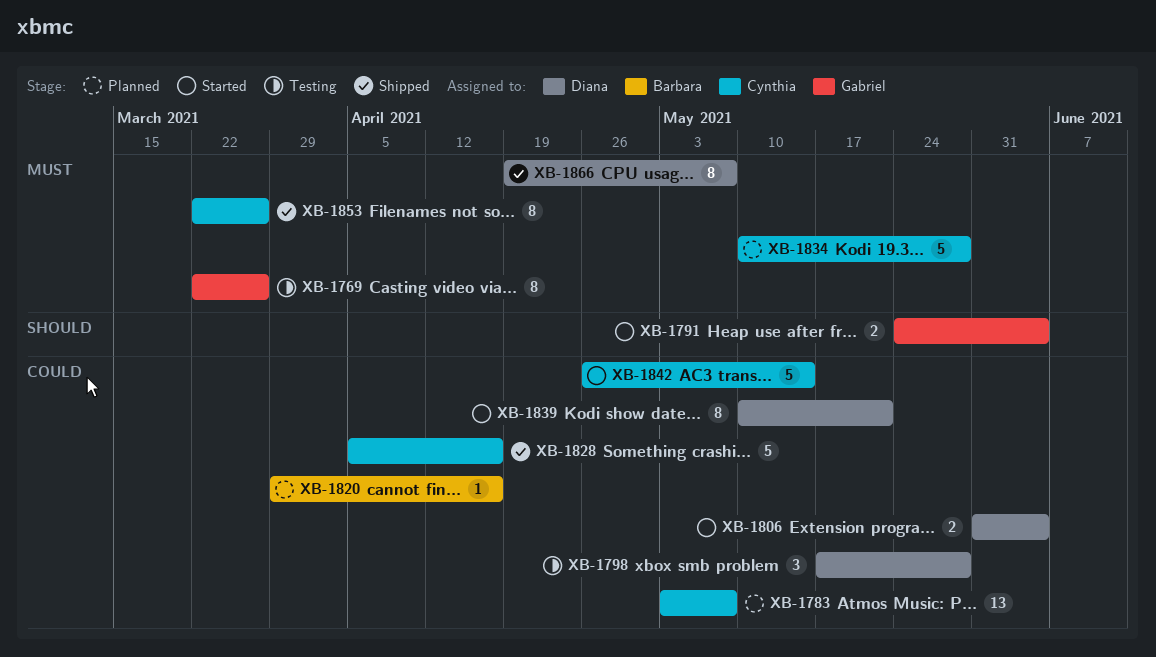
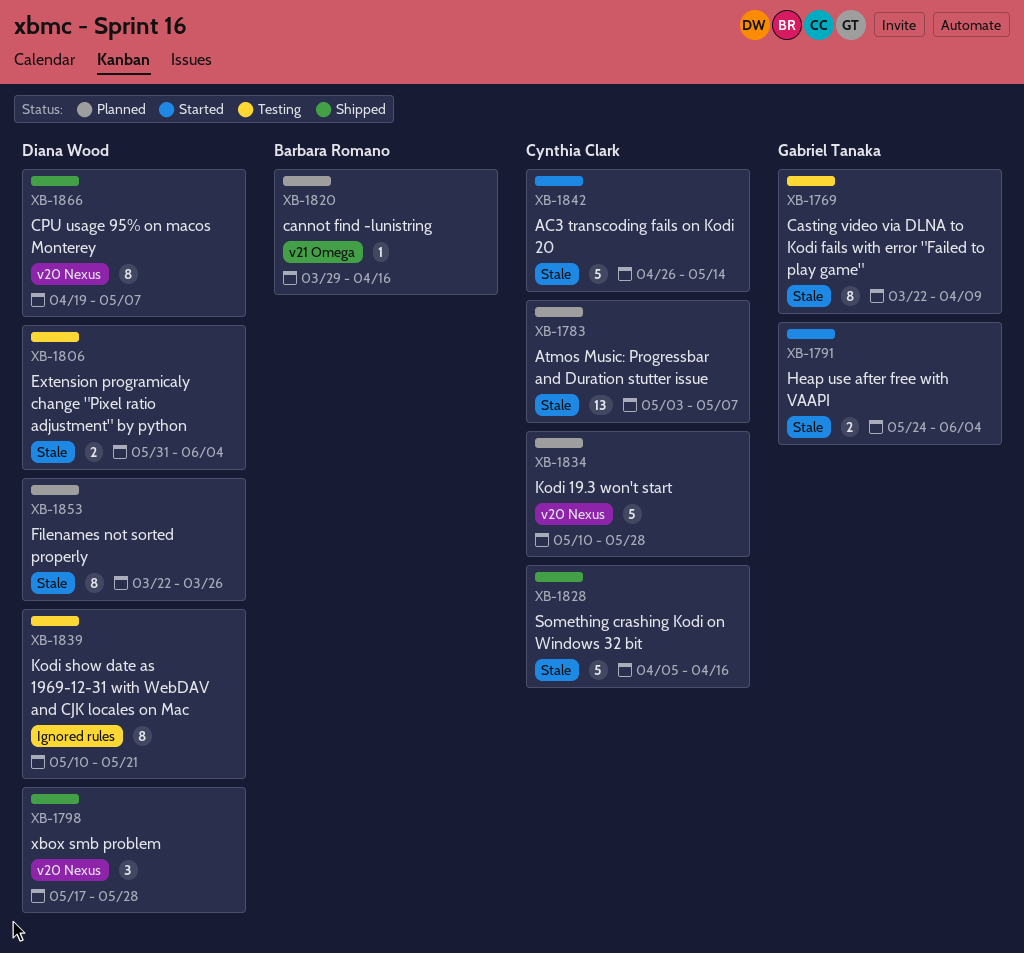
XB-1769, due: Mar 26 -> Apr 9
XB-1798, status: Testing -> Shipped
XB-1806, status: Started -> Testing
XB-1839, status: Started -> Testing
XB-1853, status: Shipped -> Planned
XB-1853, owner: Cynthia Clark -> Diana Wood

